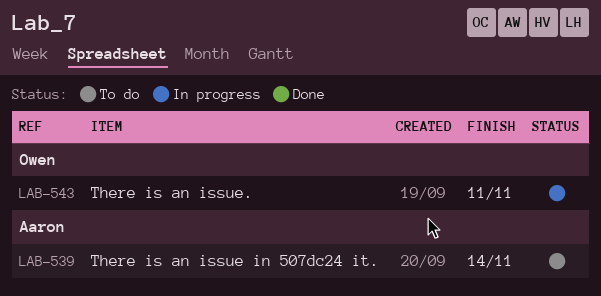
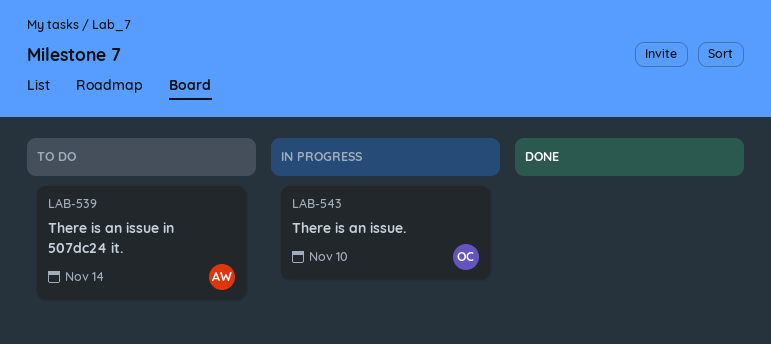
LAB-543, due: Nov 11 -> Nov 10

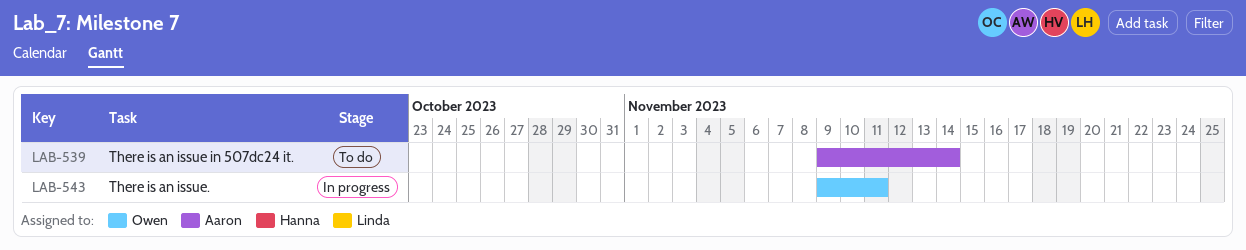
LAB-543, due: Nov 10 -> Nov 11

